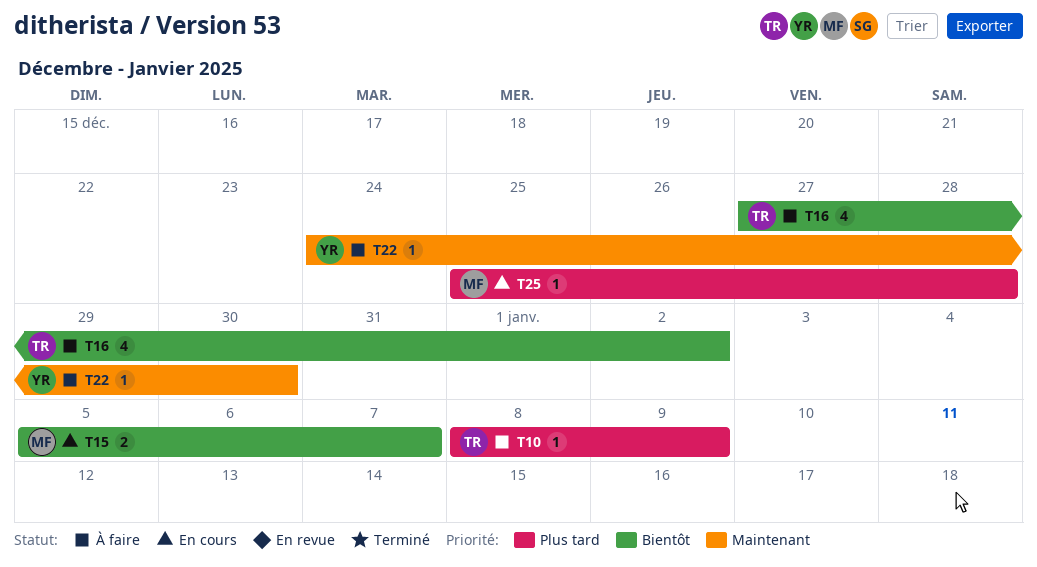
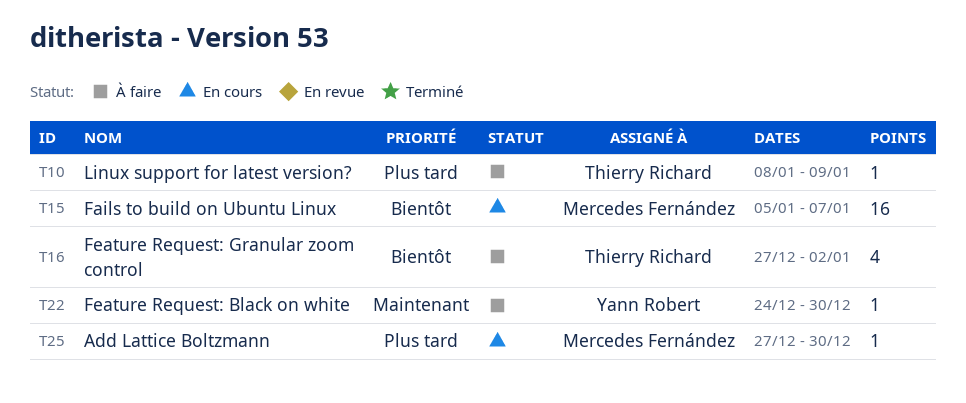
T15, estimate: 2 -> 16
T25, start: Dec 25 -> Dec 27
T25, due: Dec 28 -> Dec 30

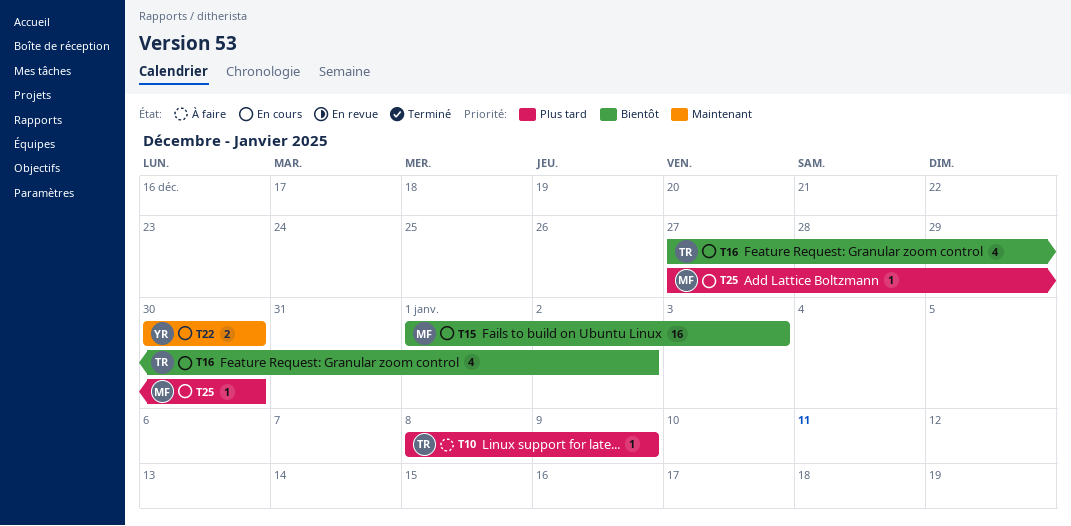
T15, start: Jan 5 -> Jan 1
T15, due: Jan 7 -> Jan 3
T16, status: À faire -> En cours
T22, status: À faire -> En cours
T22, estimate: 1 -> 2
T22, start: Dec 24 -> Dec 30

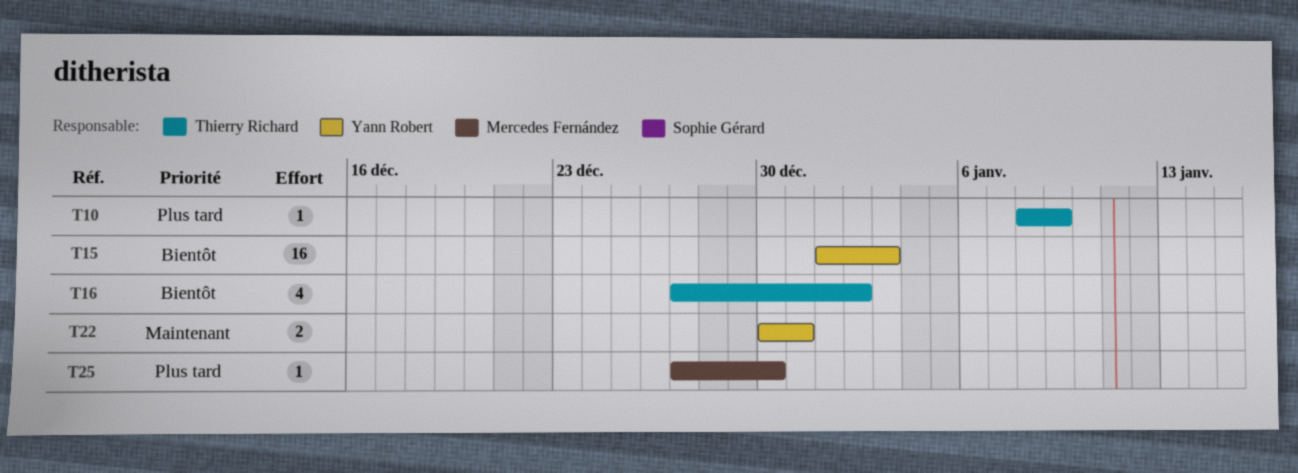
T15, owner: Mercedes Fernández -> Yann Robert
T22, due: Dec 30 -> Dec 31

